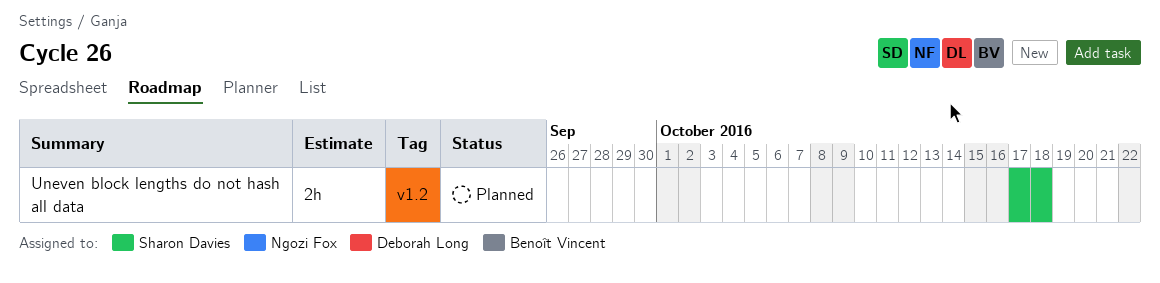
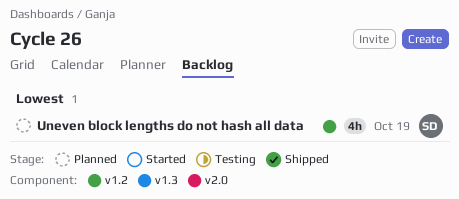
Uneven block lengths do not hash all data, estimate: 2h -> 4h
Uneven block lengths do not hash all data, due: Oct 18 -> Oct 19

